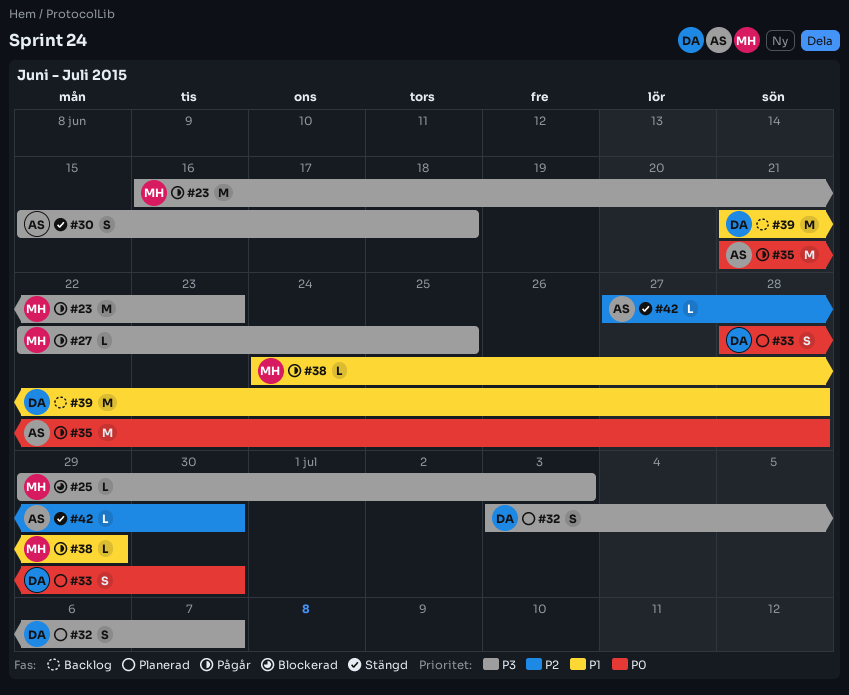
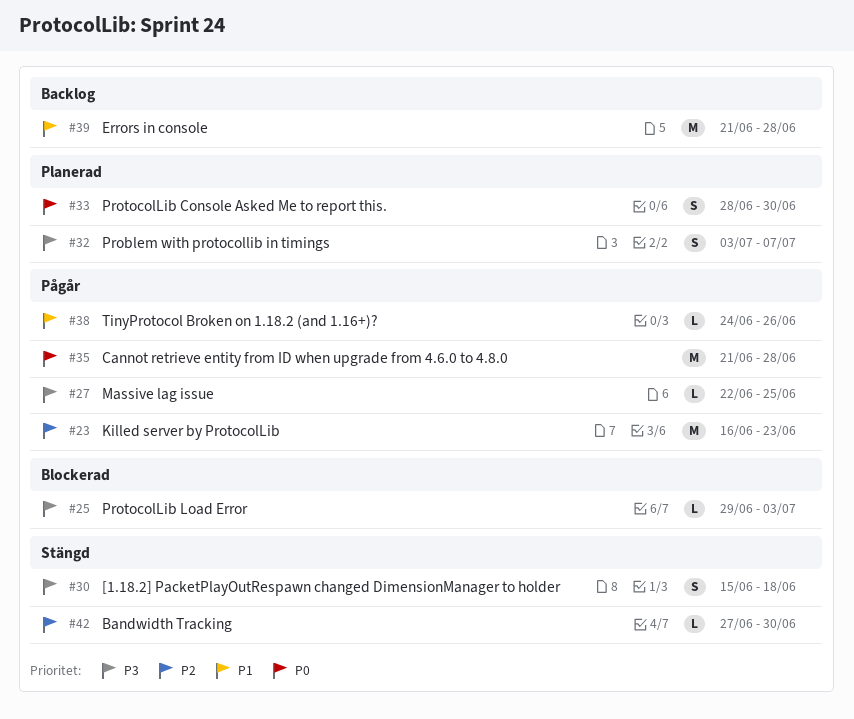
#23, priority: P3 -> P2
#38, due: Jun 29 -> Jun 26

